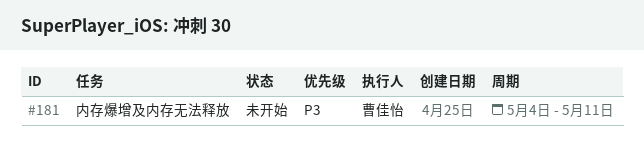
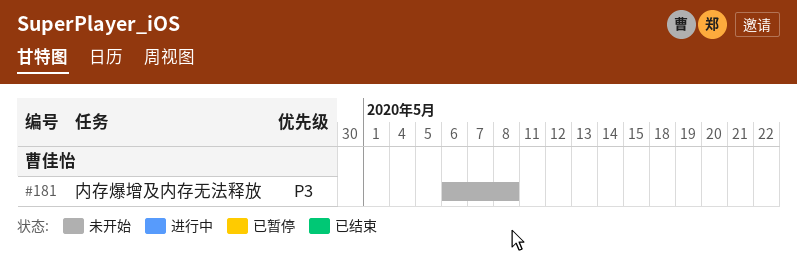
#181, start: May 4 -> May 6
#181, due: May 11 -> May 8

